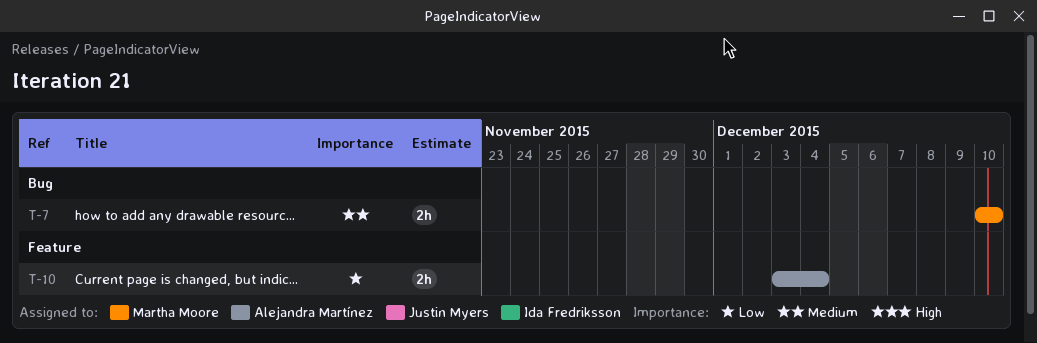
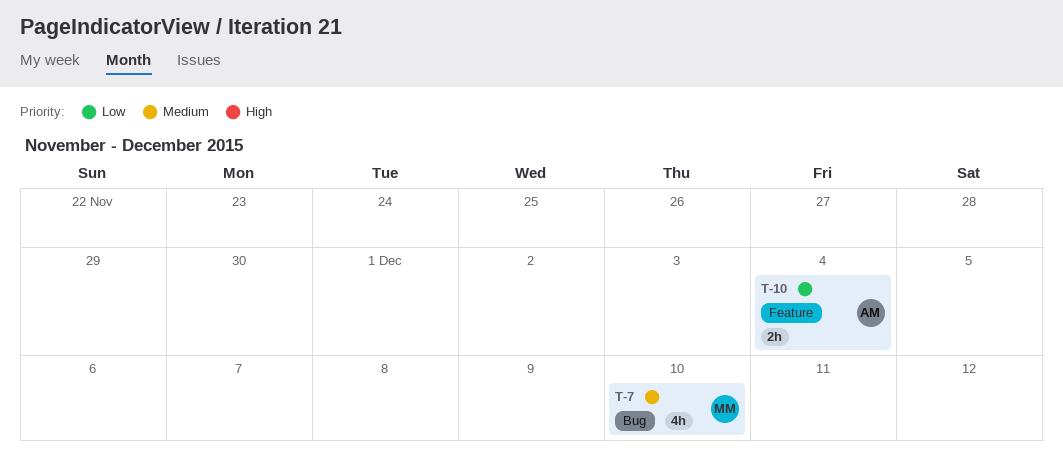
T-7, estimate: 2h -> 4h

